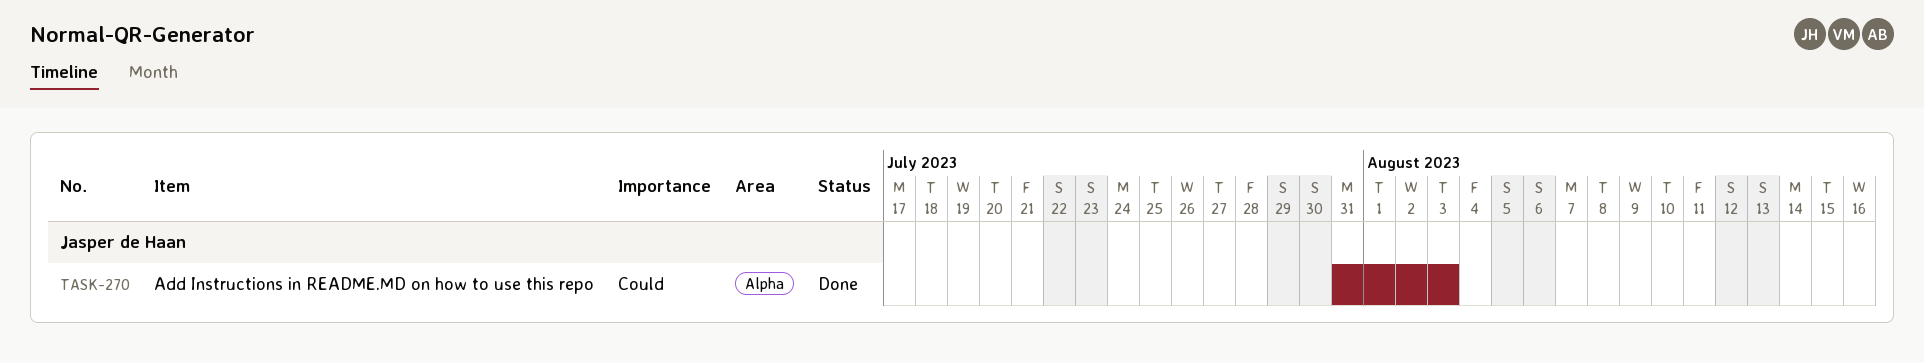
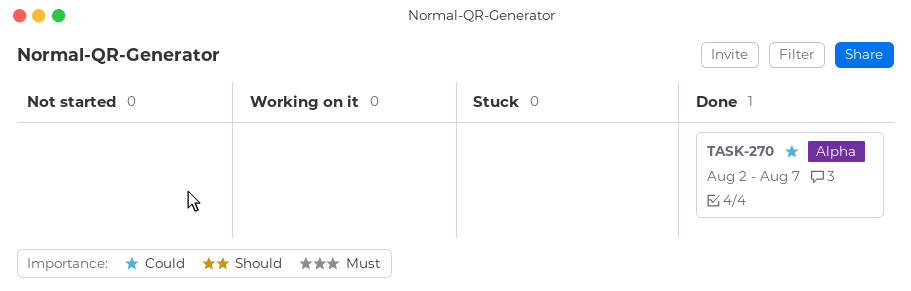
TASK-270, start: Jul 31 -> Aug 2
TASK-270, due: Aug 3 -> Aug 7

